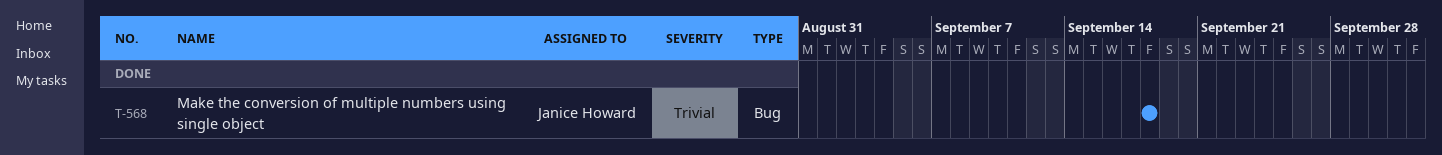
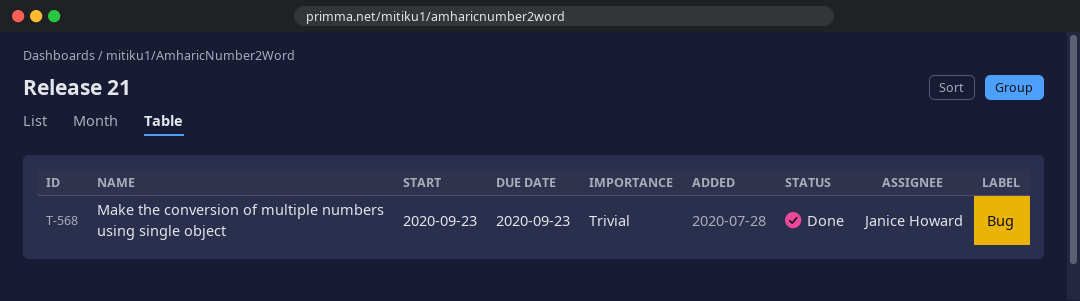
T-568, start: Sep 18 -> Sep 23
T-568, due: Sep 18 -> Sep 23

